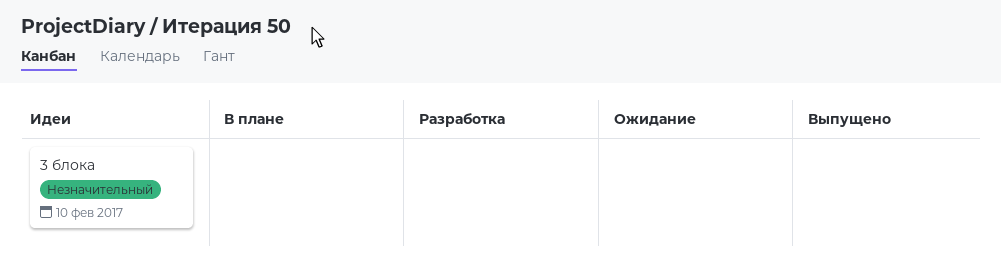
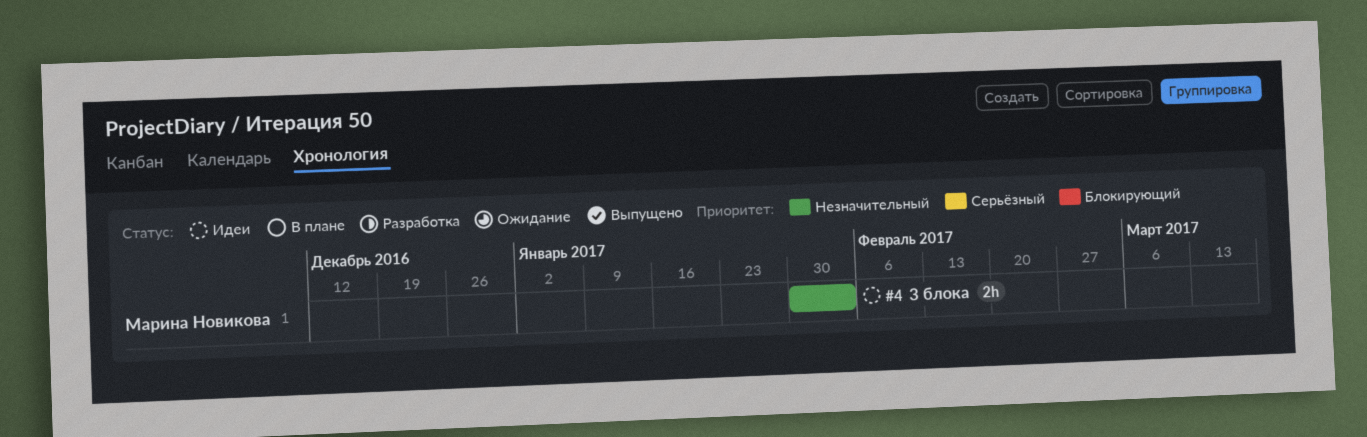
3 блока, due: Feb 10 -> Feb 3

